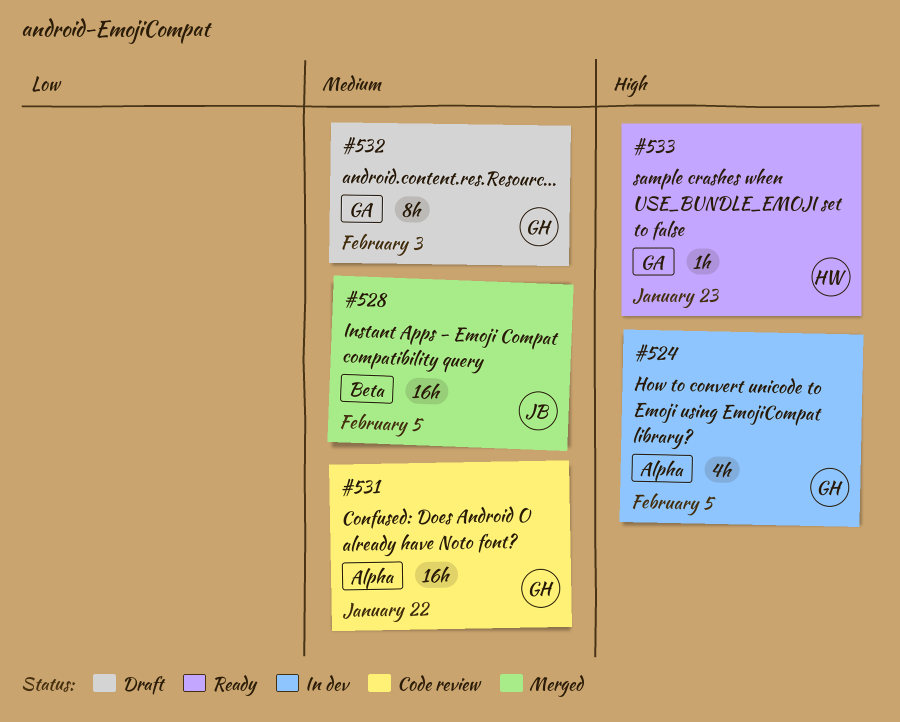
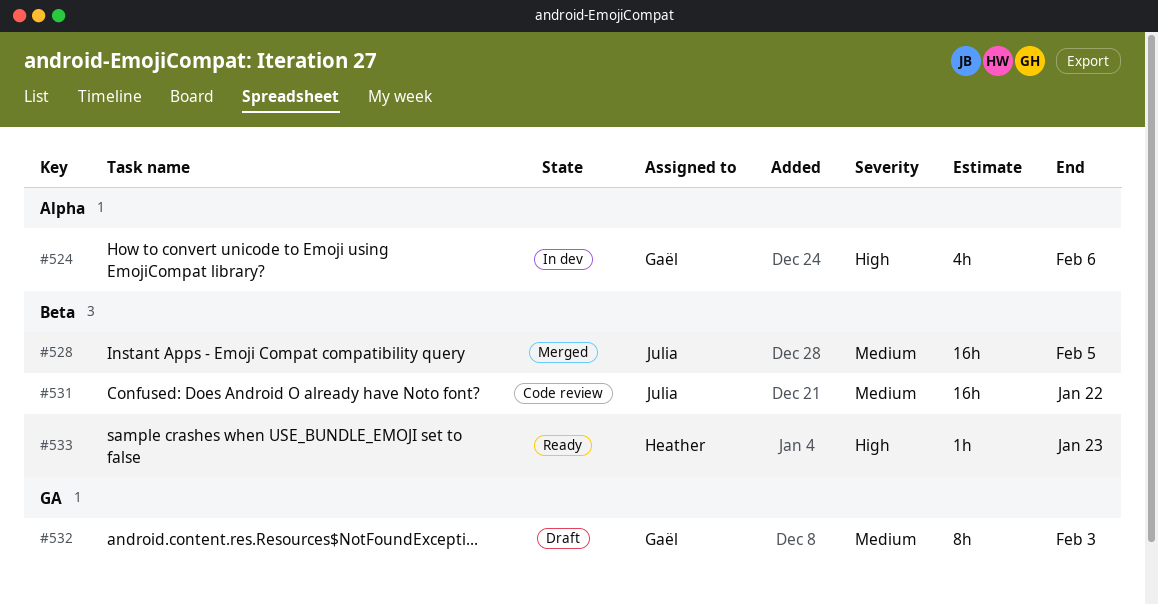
#524, due: Feb 5 -> Feb 6
#531, owner: Gaël -> Julia
#531, label: Alpha -> Beta
#533, label: GA -> Beta

